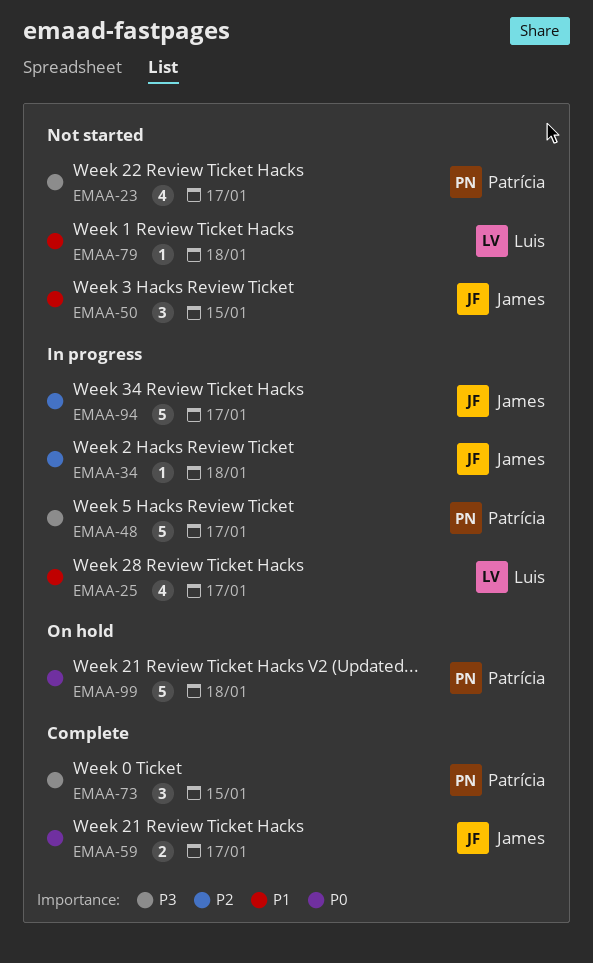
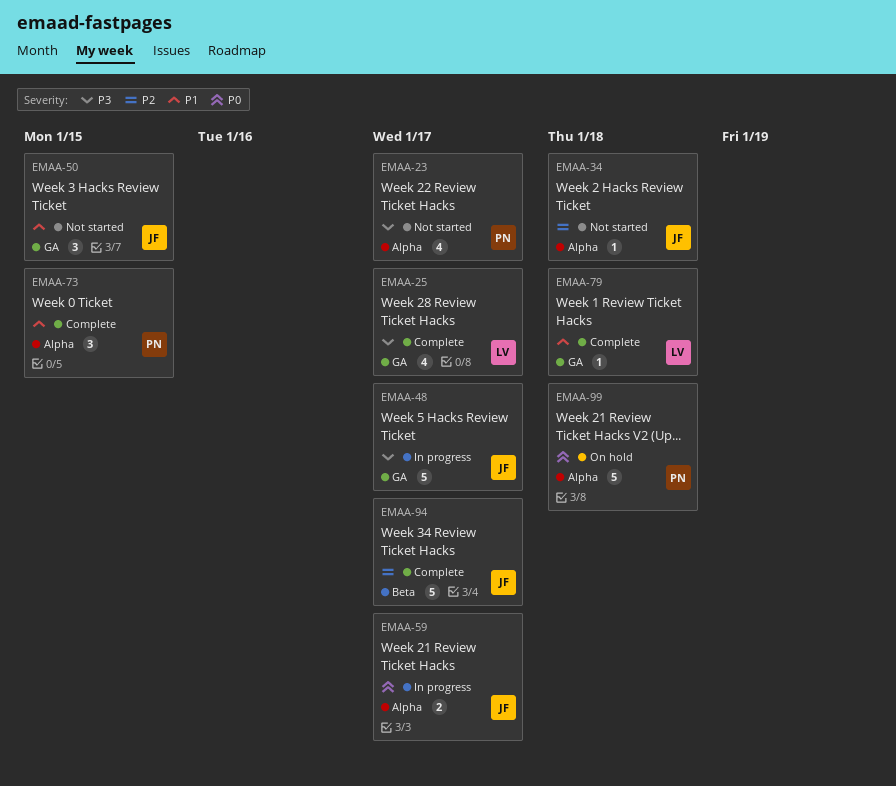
EMAA-25, status: In progress -> Complete
EMAA-25, priority: P1 -> P3
EMAA-34, status: In progress -> Not started
EMAA-48, owner: Patrícia -> James
EMAA-59, status: Complete -> In progress
EMAA-73, priority: P3 -> P1
EMAA-79, status: Not started -> Complete
EMAA-94, status: In progress -> Complete

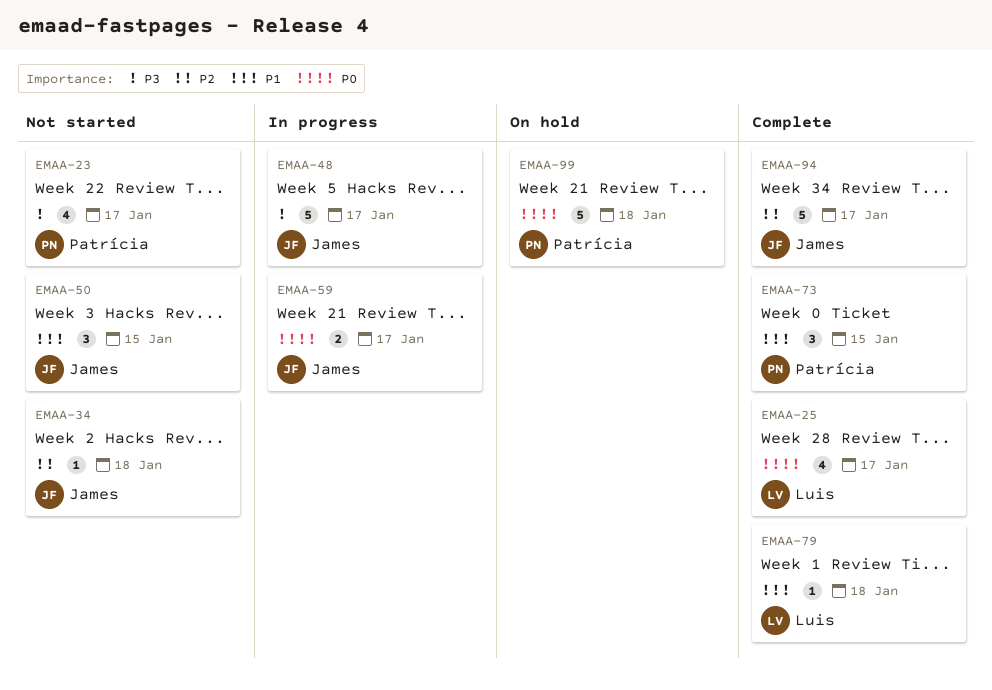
EMAA-25, priority: P3 -> P0

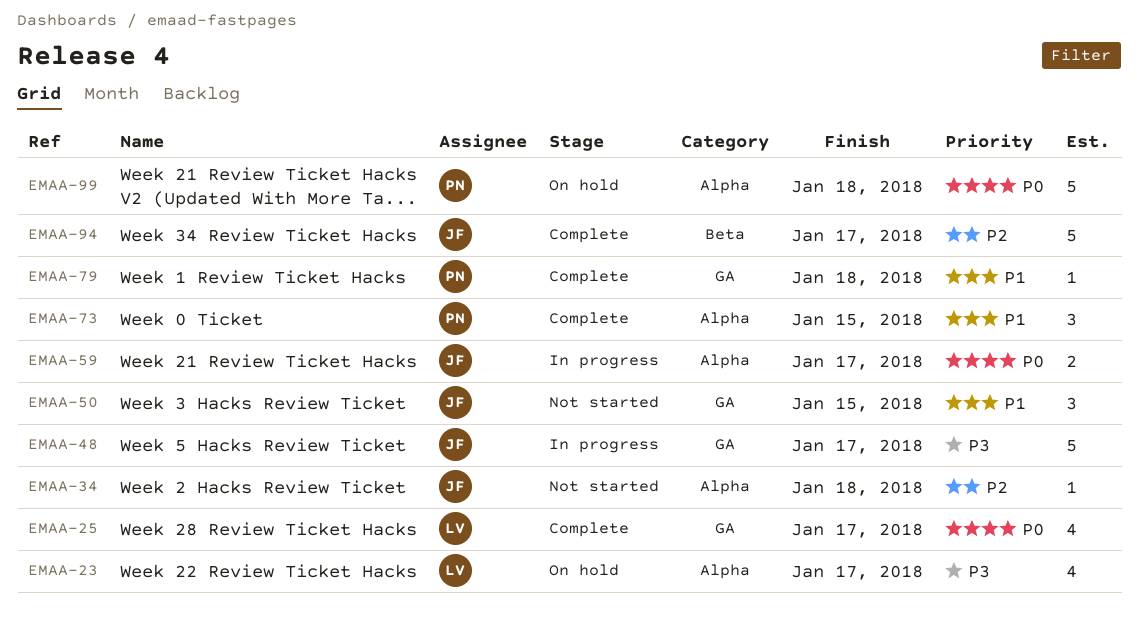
EMAA-23, status: Not started -> On hold
EMAA-23, owner: Patrícia -> Luis
EMAA-79, owner: Luis -> Patrícia

